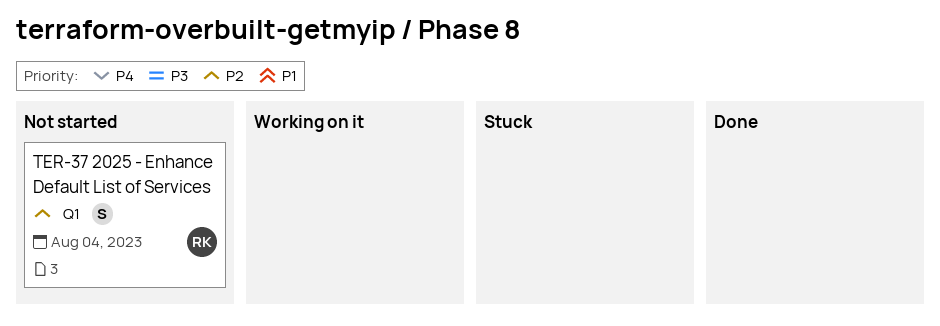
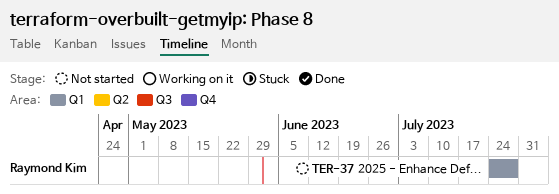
TER-37, due: Aug 4 -> Jul 28

